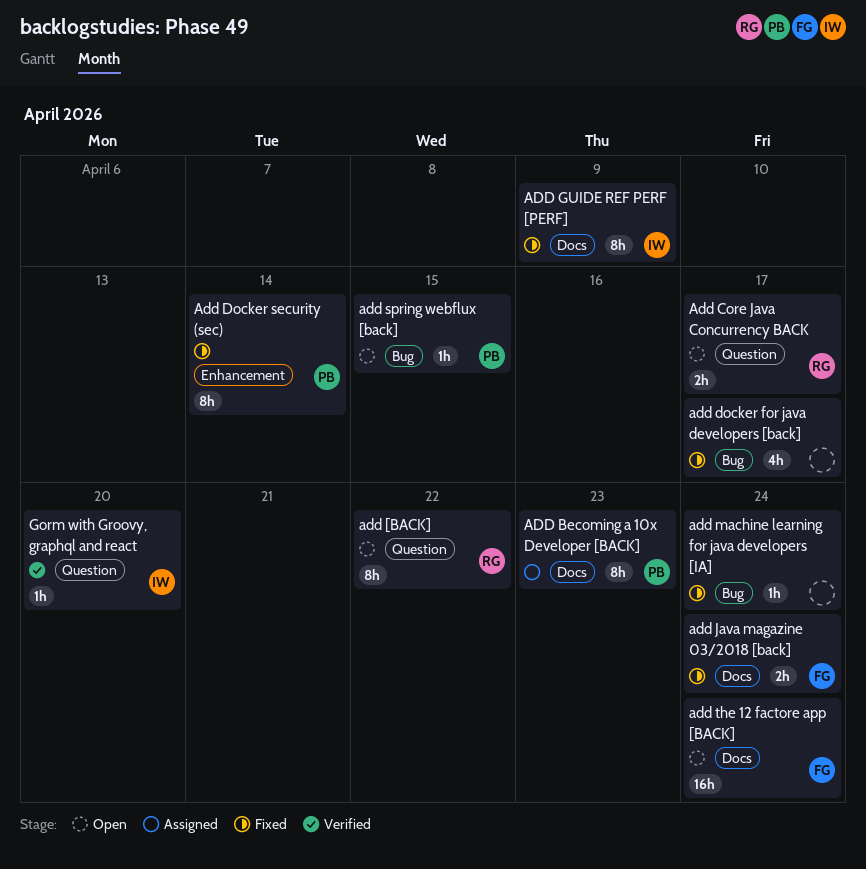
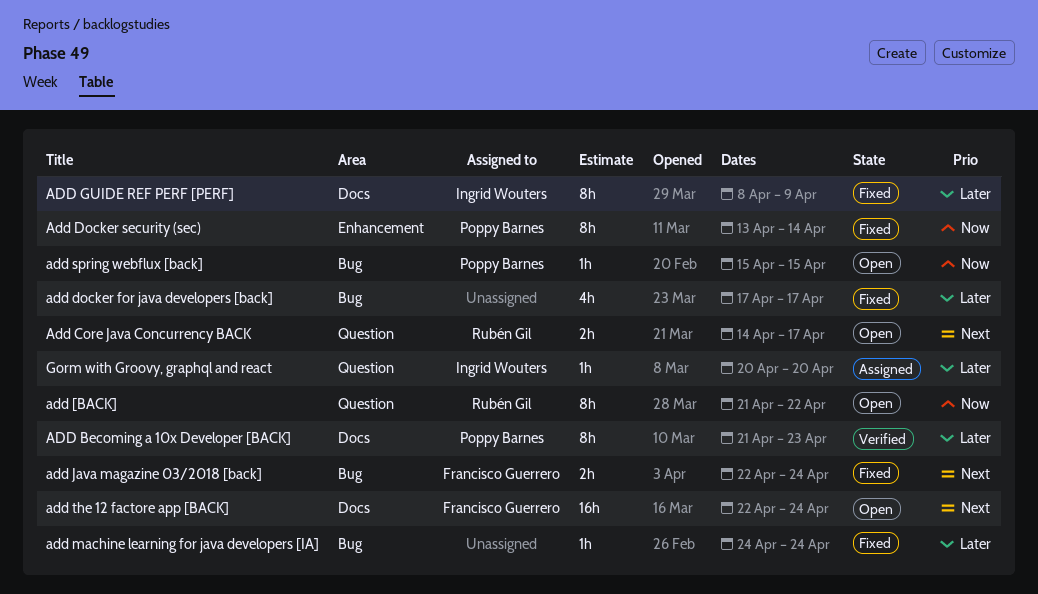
ADD Becoming a 10x Developer [BACK], status: Assigned -> Verified
add Java magazine 03/2018 [back], label: Docs -> Bug
Gorm with Groovy, graphql and react, status: Verified -> Assigned

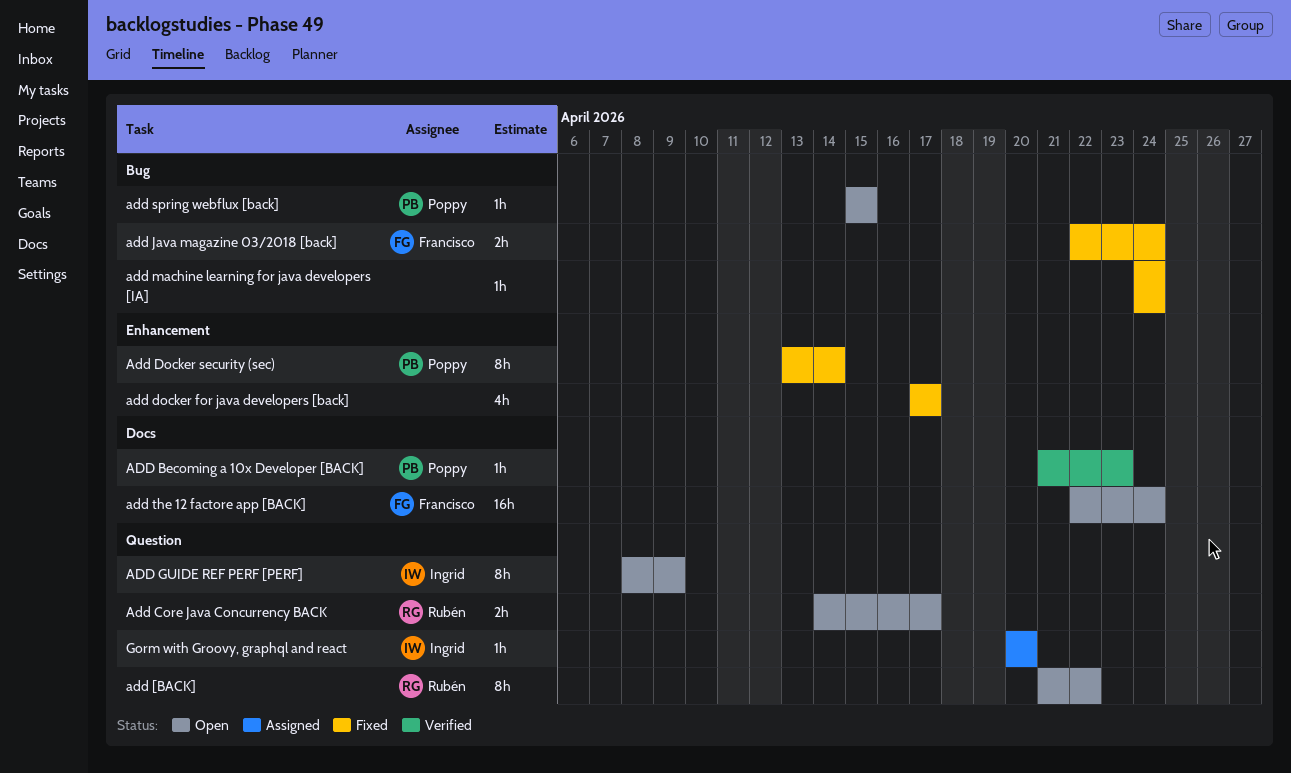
ADD Becoming a 10x Developer [BACK], estimate: 8h -> 1h
add docker for java developers [back], label: Bug -> Enhancement
ADD GUIDE REF PERF [PERF], status: Fixed -> Open
ADD GUIDE REF PERF [PERF], label: Docs -> Question

